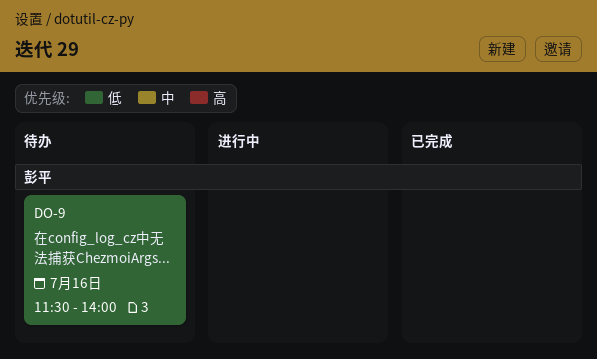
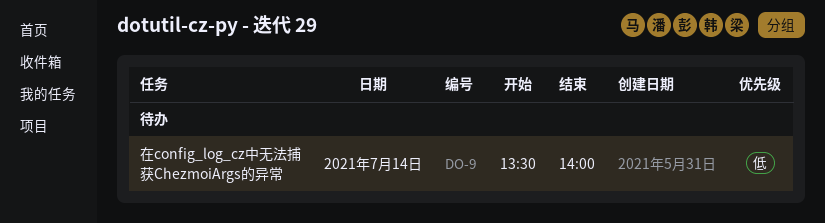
DO-9, day: Jul 16 -> Jul 14
DO-9, begins: 11:30 -> 13:30

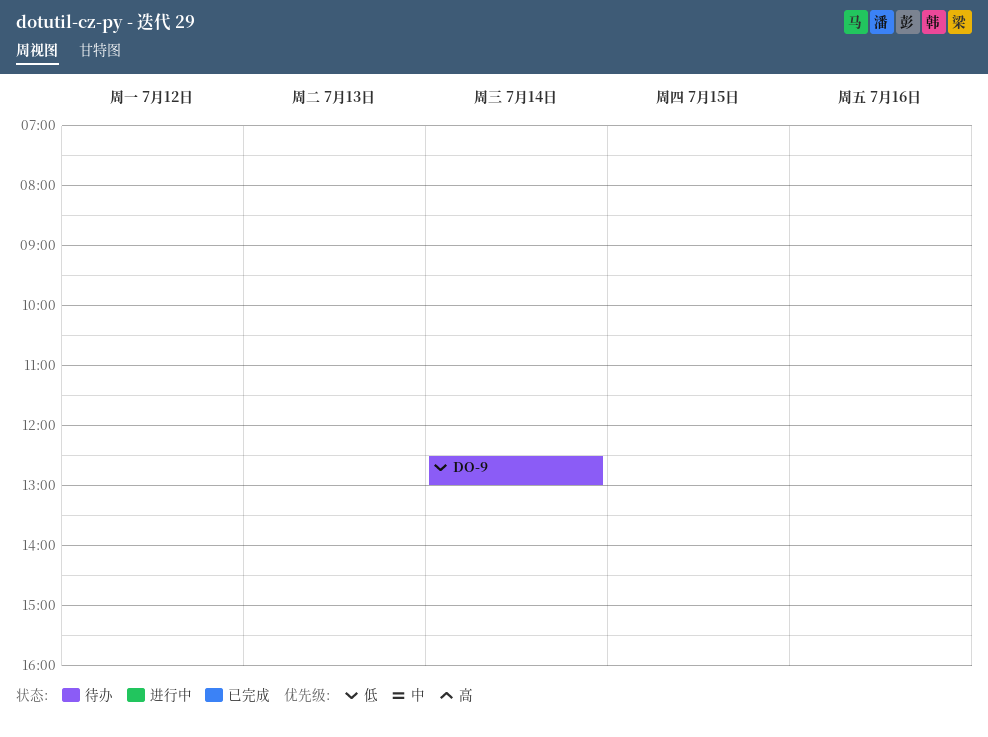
DO-9, begins: 13:30 -> 12:30
DO-9, ends: 14:00 -> 13:00

